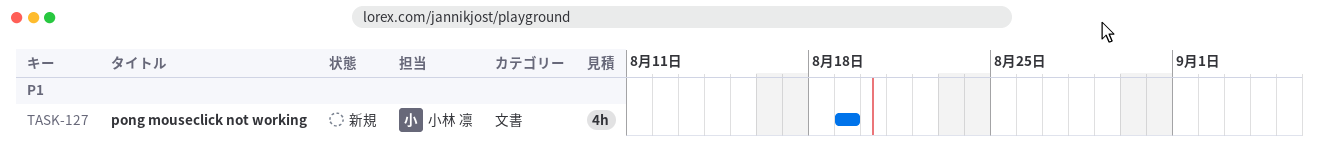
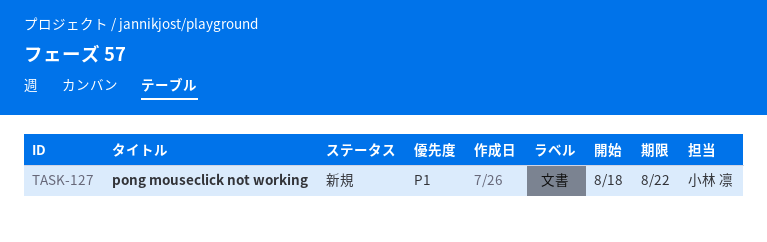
TASK-127, start: Aug 19 -> Aug 18
TASK-127, due: Aug 19 -> Aug 22

